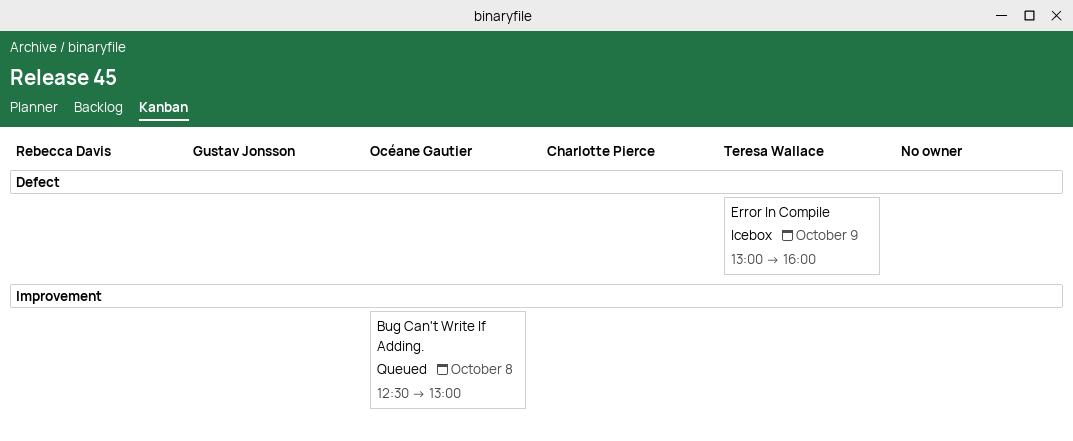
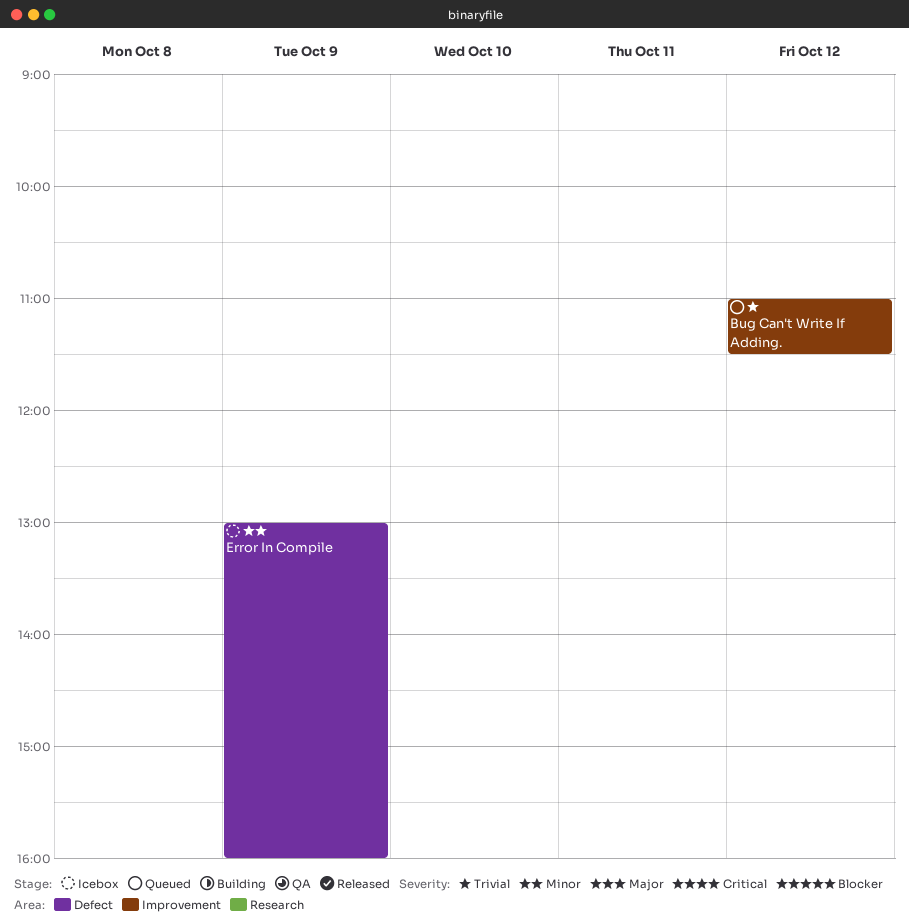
Bug Can't Write If Adding., day: Oct 8 -> Oct 12
Bug Can't Write If Adding., begins: 12:30 -> 11:00
Bug Can't Write If Adding., ends: 13:00 -> 11:30

